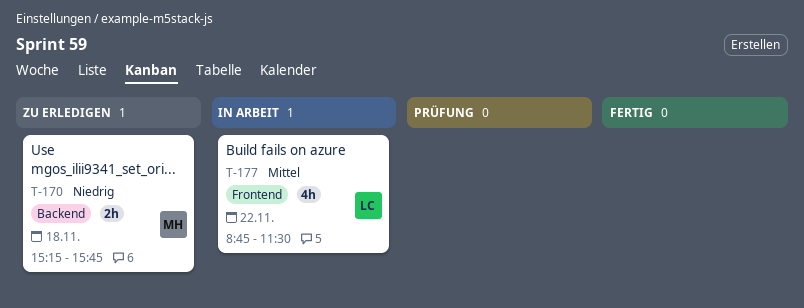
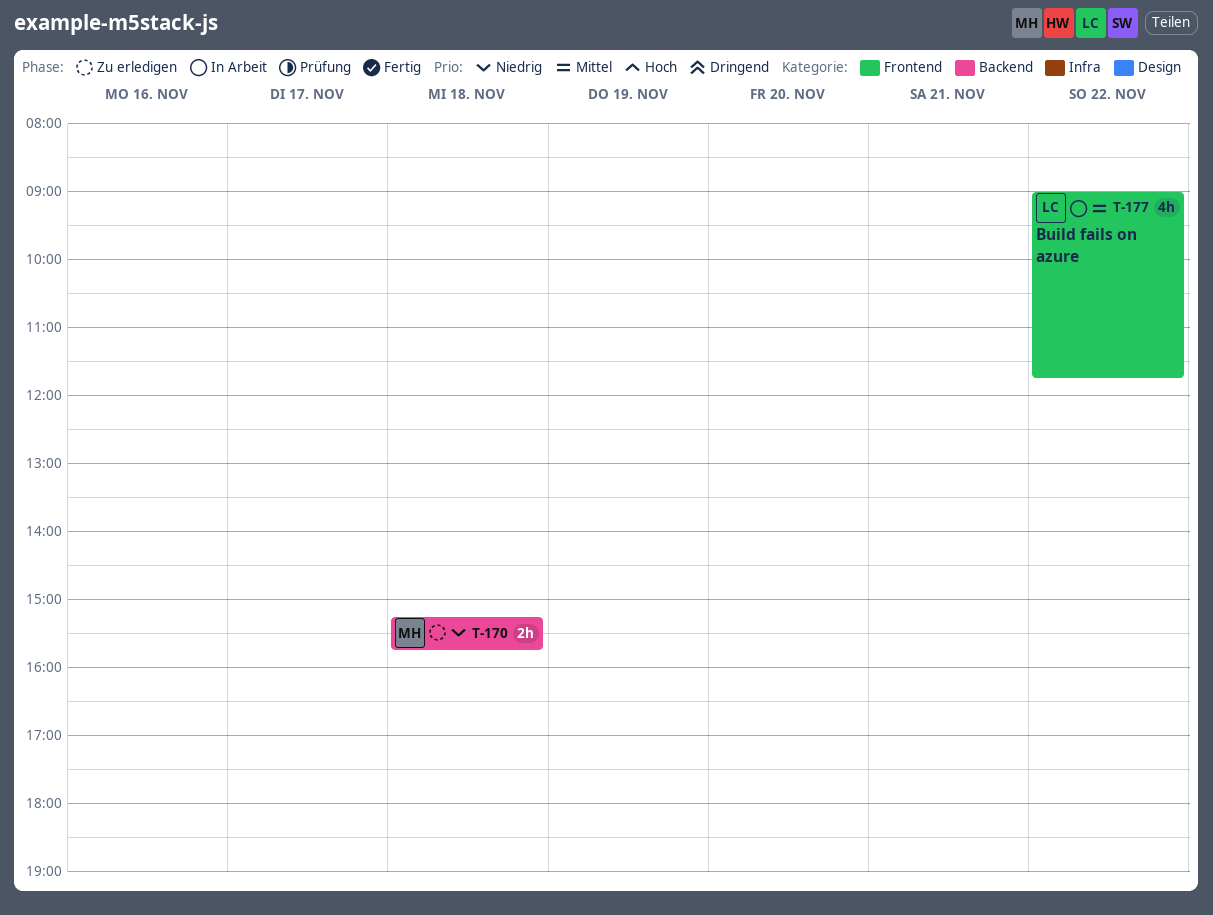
T-177, begins: 08:45 -> 09:00
T-177, ends: 11:30 -> 11:45

